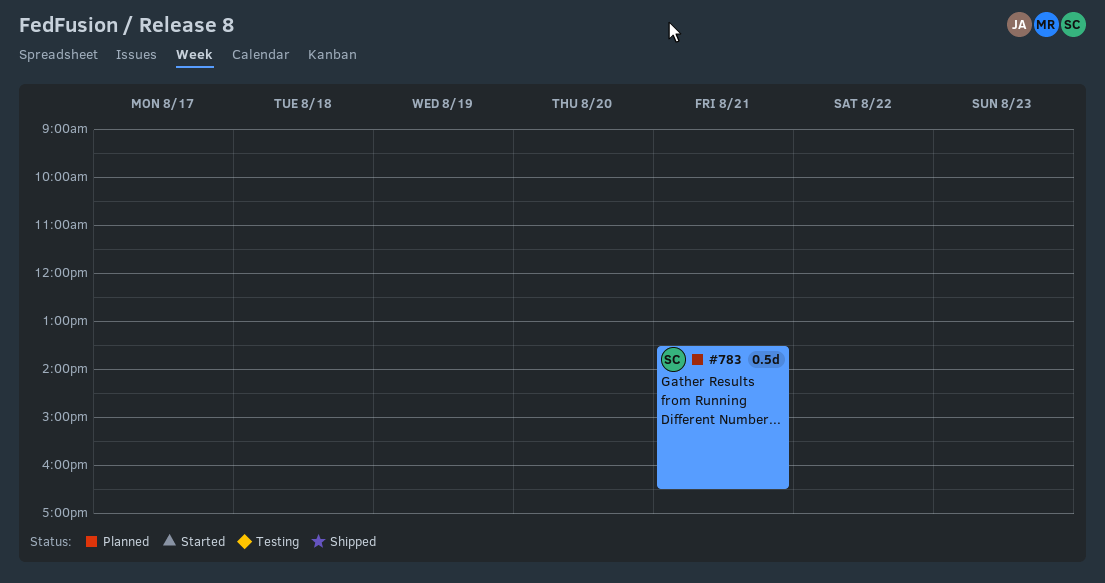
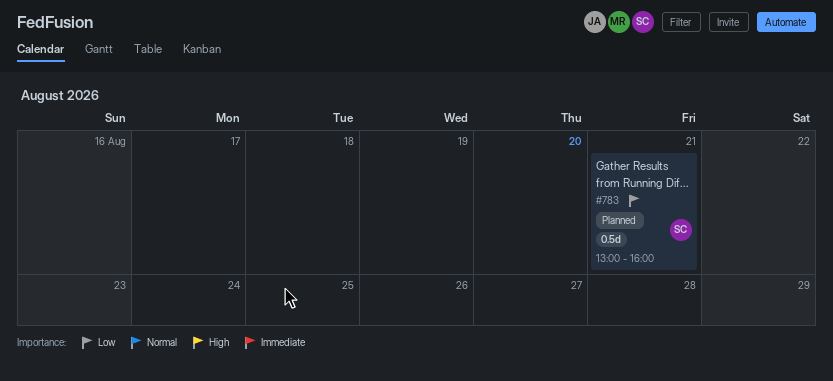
#783, begins: 13:30 -> 13:00
#783, ends: 16:30 -> 16:00

